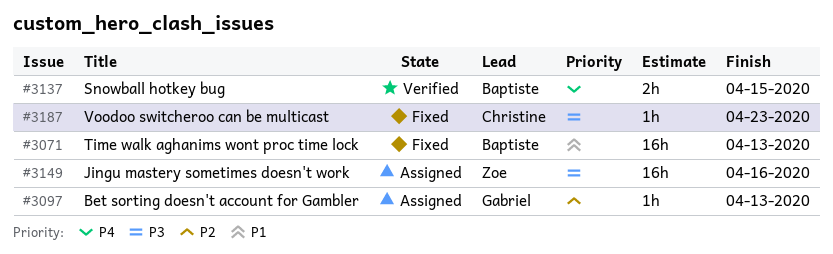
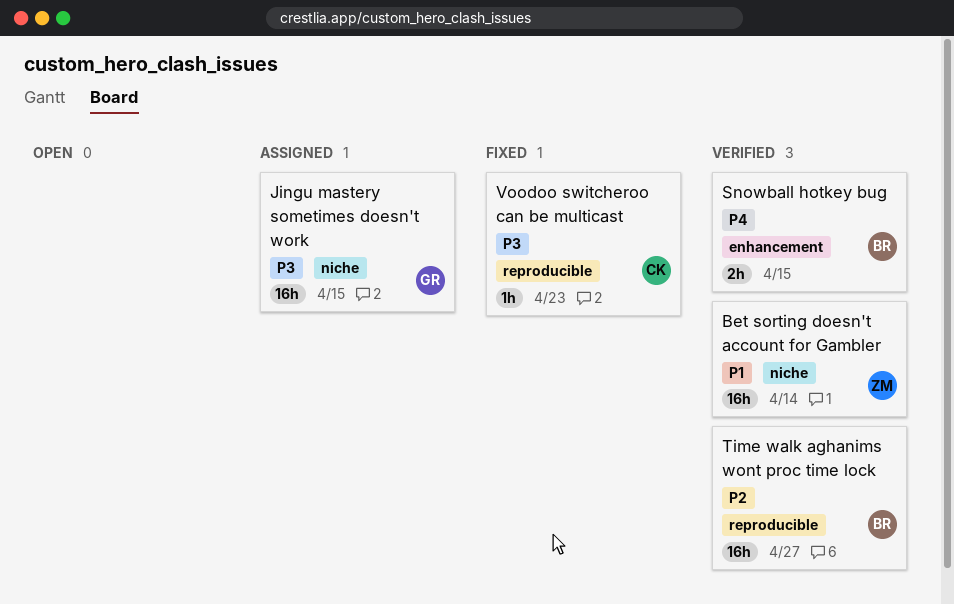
Bet sorting doesn't account for Gambler, status: Assigned -> Verified
Bet sorting doesn't account for Gambler, owner: Gabriel -> Zoe
Bet sorting doesn't account for Gambler, priority: P2 -> P1
Bet sorting doesn't account for Gambler, estimate: 1h -> 16h
Bet sorting doesn't account for Gambler, due: Apr 13 -> Apr 14
Jingu mastery sometimes doesn't work, owner: Zoe -> Gabriel
Jingu mastery sometimes doesn't work, due: Apr 16 -> Apr 15
Time walk aghanims wont proc time lock, status: Fixed -> Verified
Time walk aghanims wont proc time lock, priority: P1 -> P2
Time walk aghanims wont proc time lock, due: Apr 13 -> Apr 27

